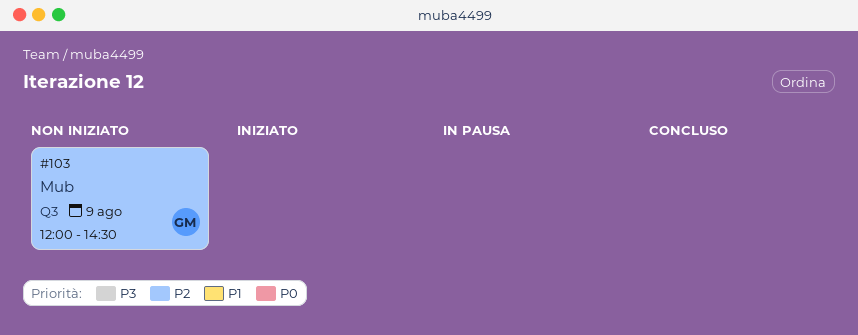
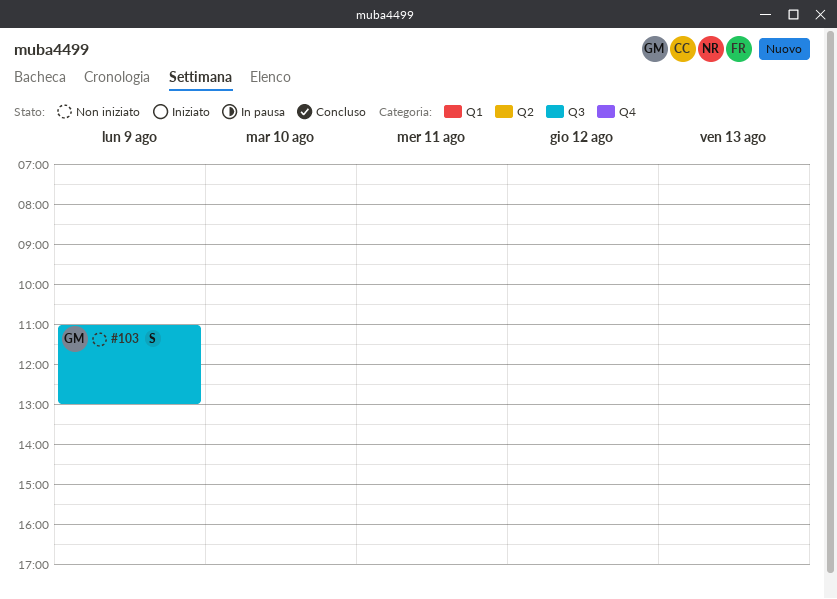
#103, begins: 12:00 -> 11:00
#103, ends: 14:30 -> 13:00

